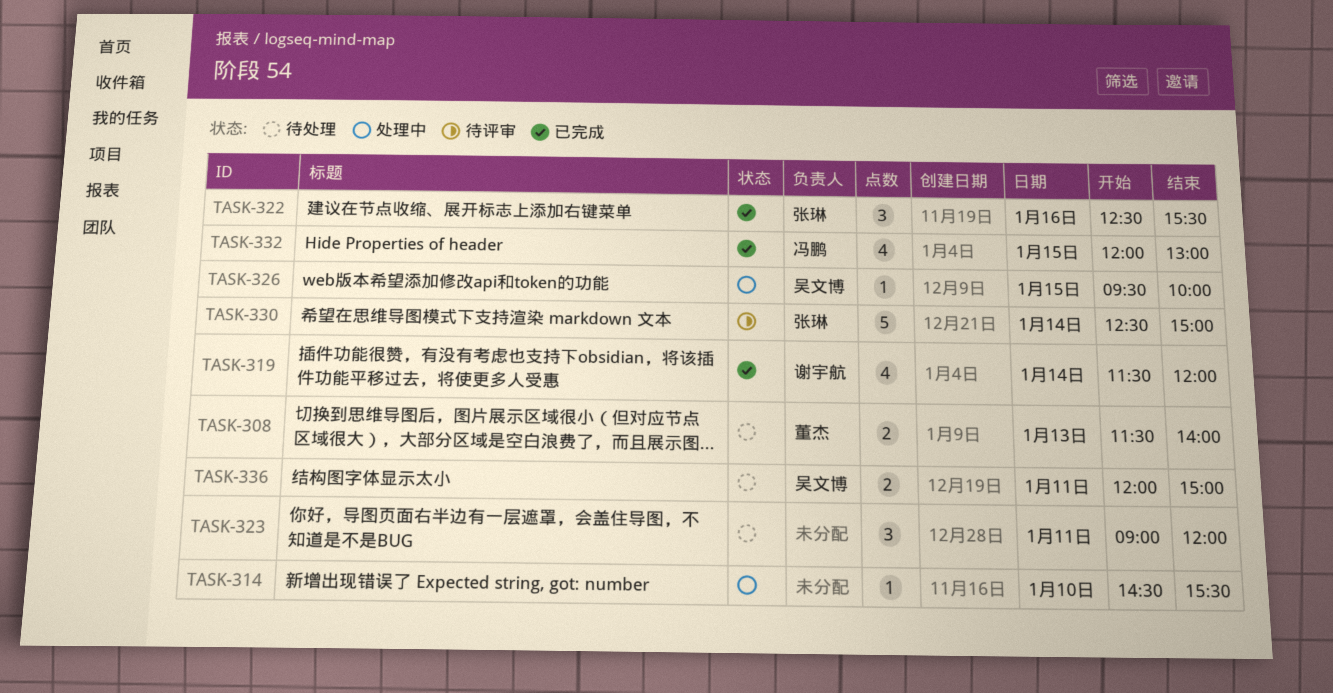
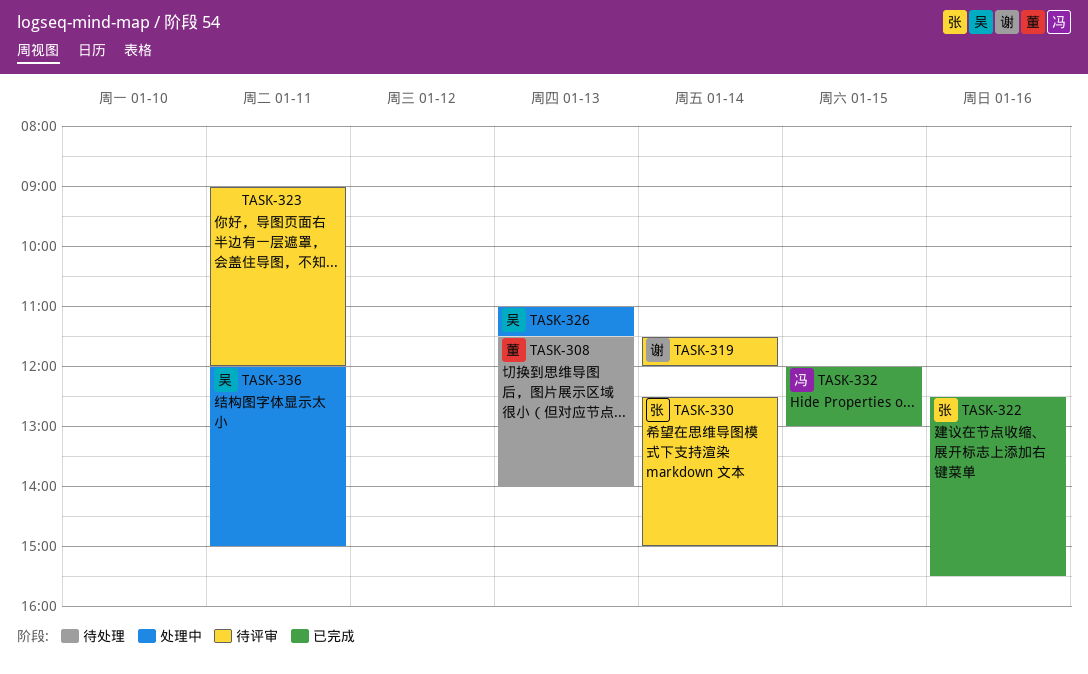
TASK-314: present -> none
TASK-319, status: 已完成 -> 待评审
TASK-323, status: 待处理 -> 待评审
TASK-326, day: Jan 15 -> Jan 13
TASK-326, begins: 09:30 -> 11:00
TASK-326, ends: 10:00 -> 11:30
TASK-336, status: 待处理 -> 处理中

